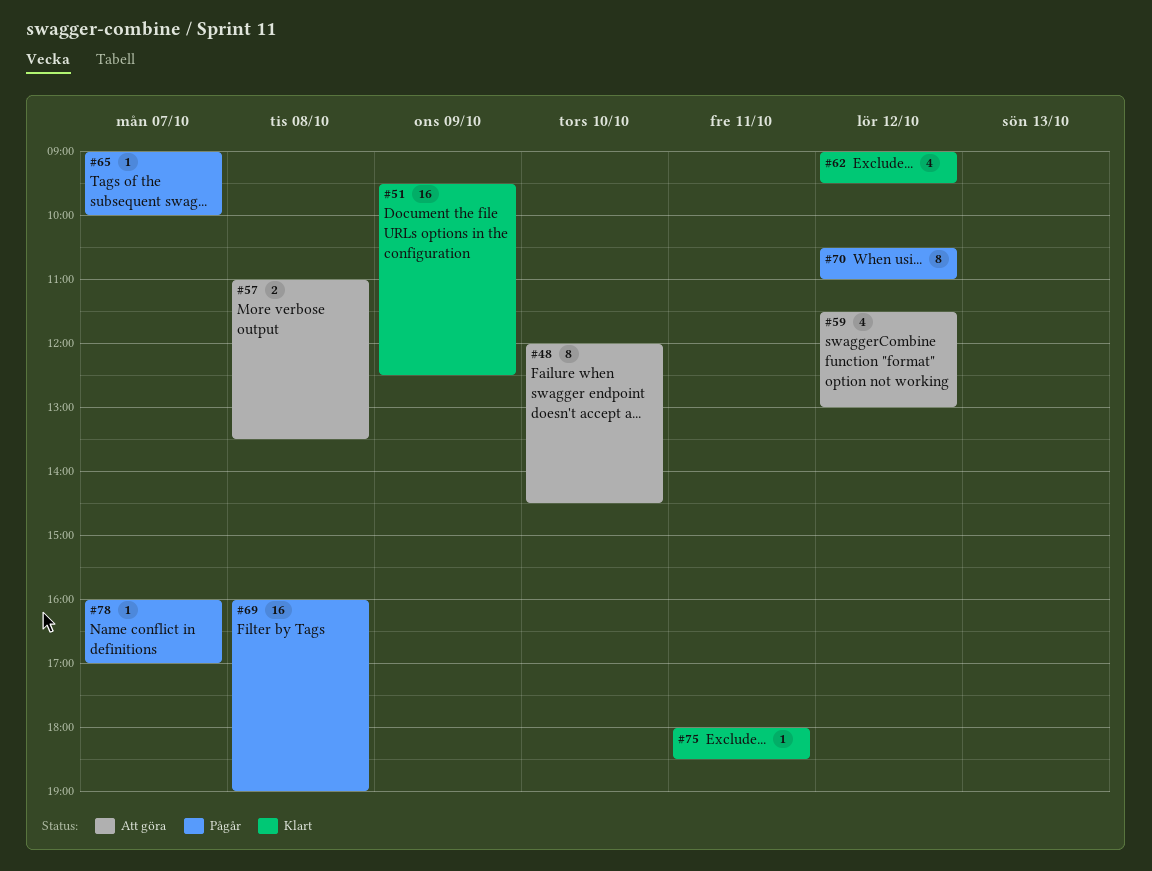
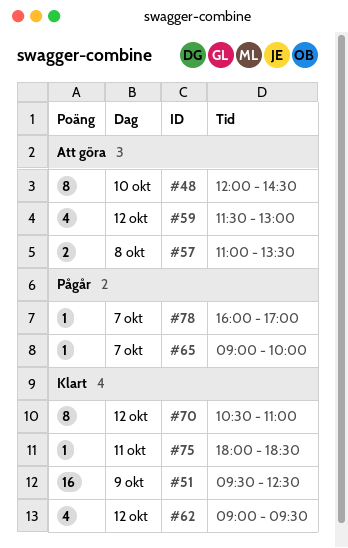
#69: present -> none
#70, status: Pågår -> Klart

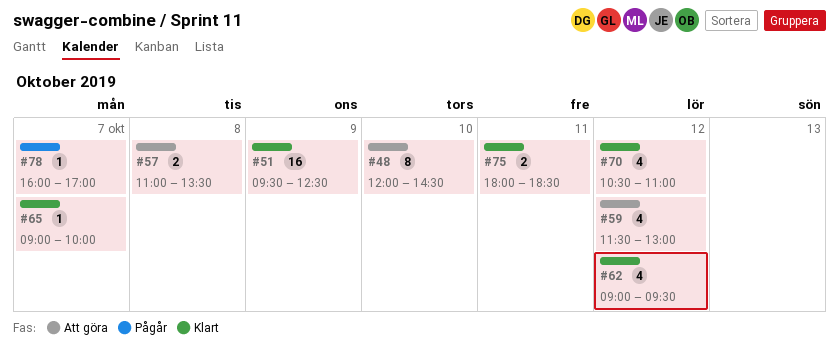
#65, status: Pågår -> Klart
#70, estimate: 8 -> 4
#75, estimate: 1 -> 2

